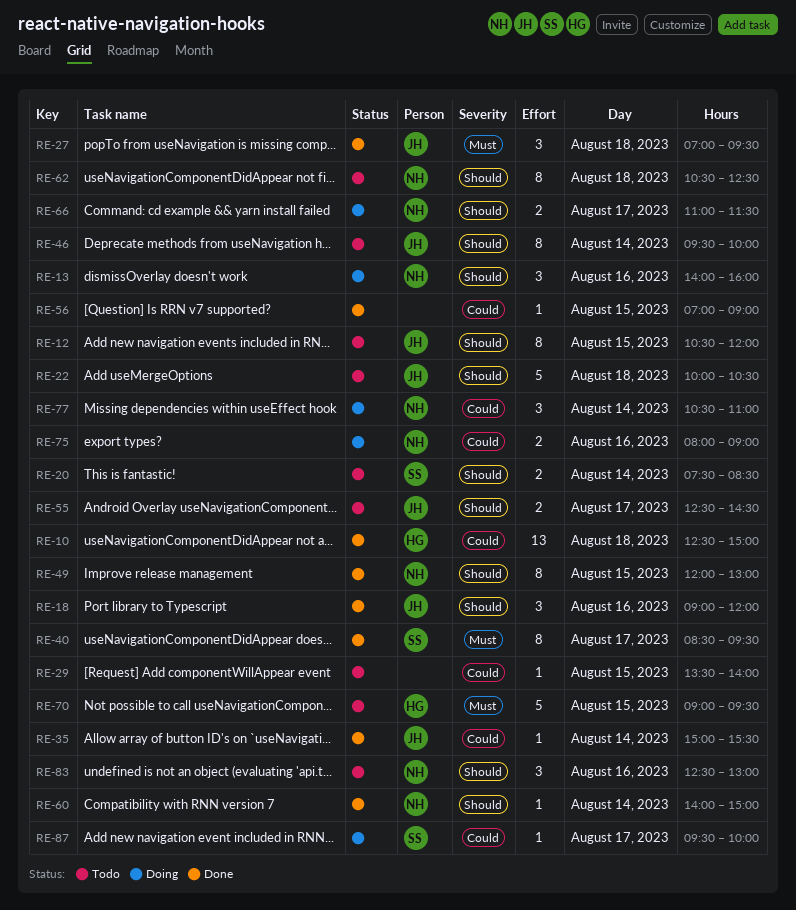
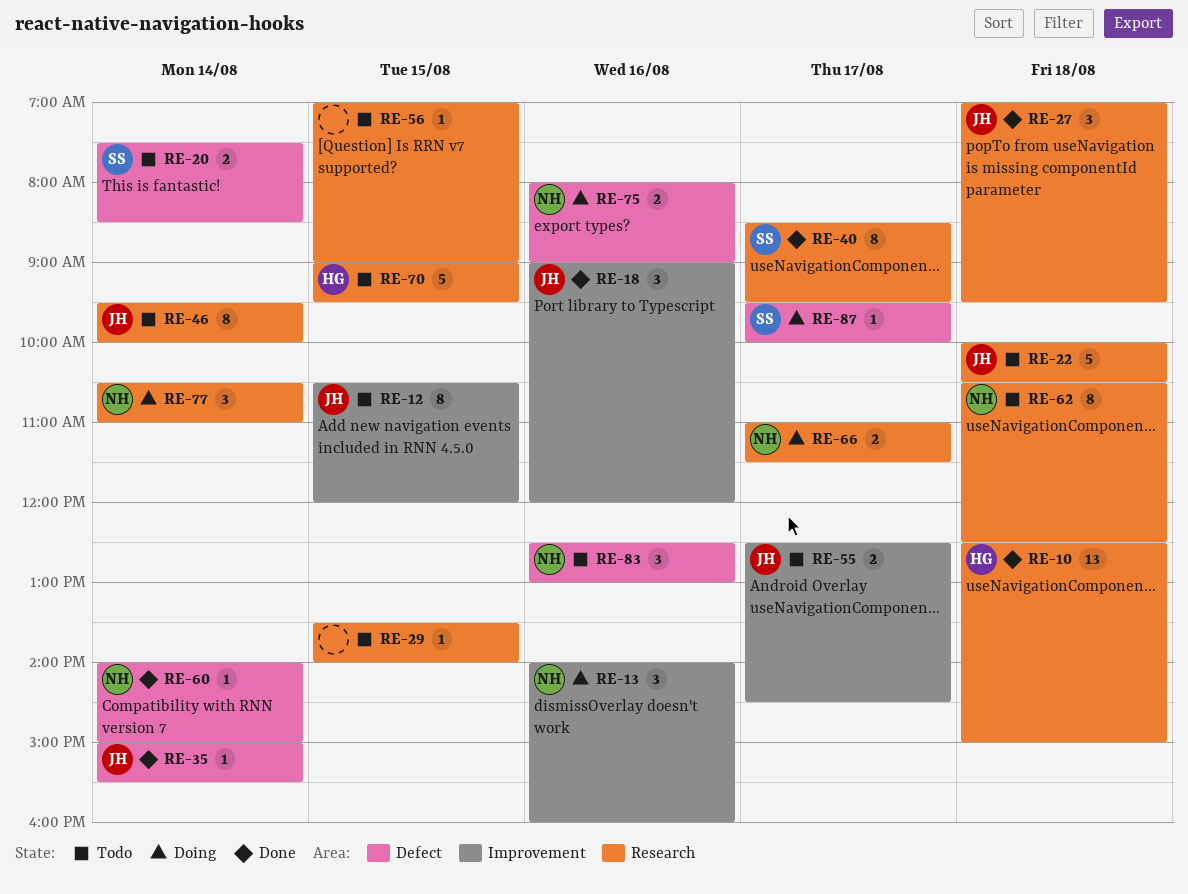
RE-49: present -> none
RE-56, status: Done -> Todo

